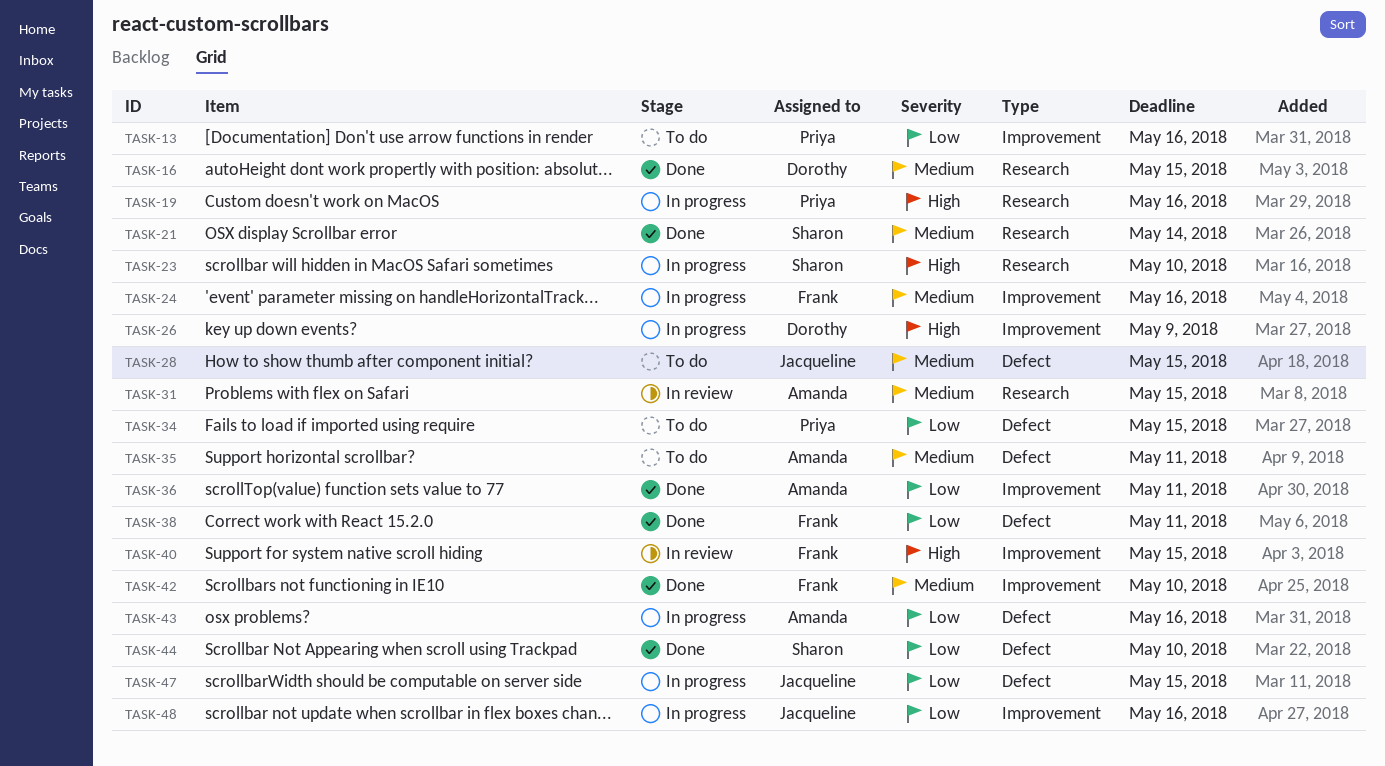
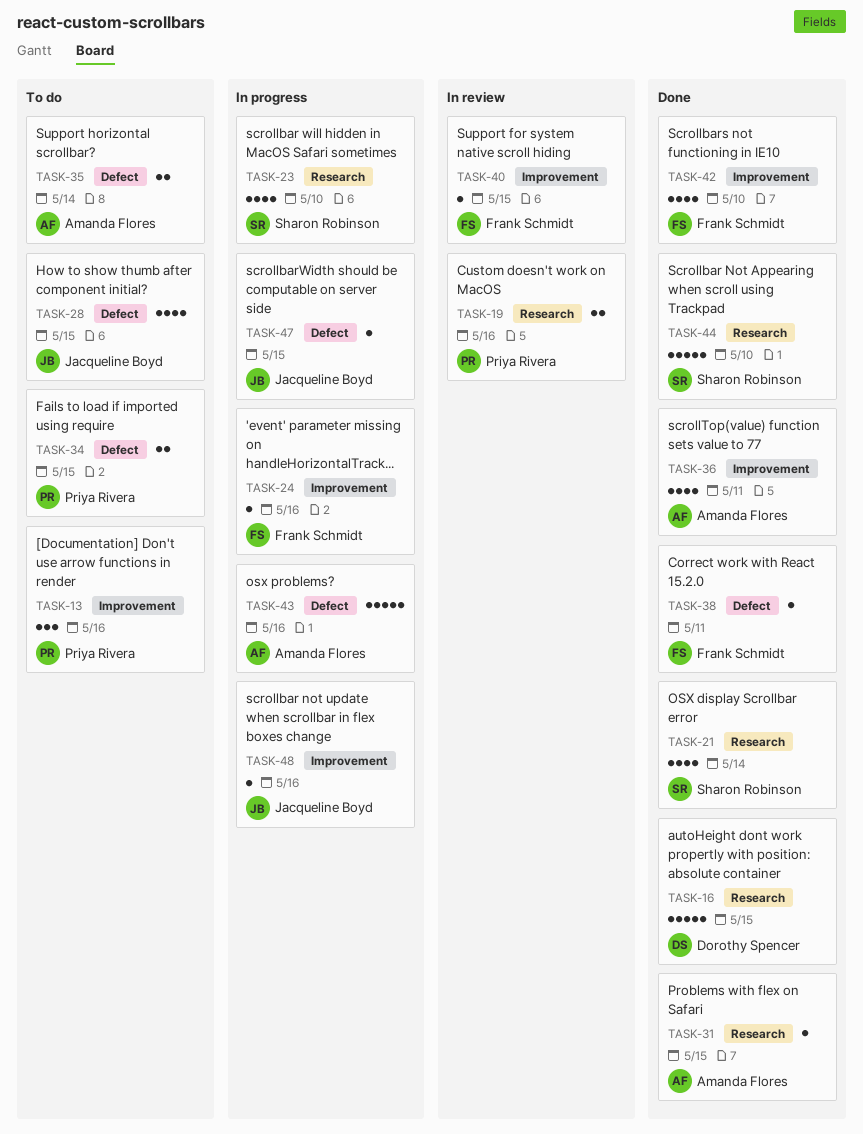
TASK-19, status: In progress -> In review
TASK-26: present -> none
TASK-31, status: In review -> Done
TASK-35, due: May 11 -> May 14
TASK-44, label: Defect -> Research

